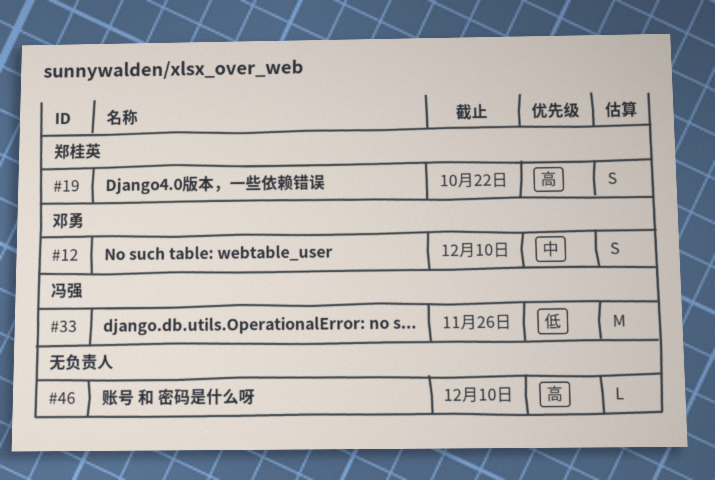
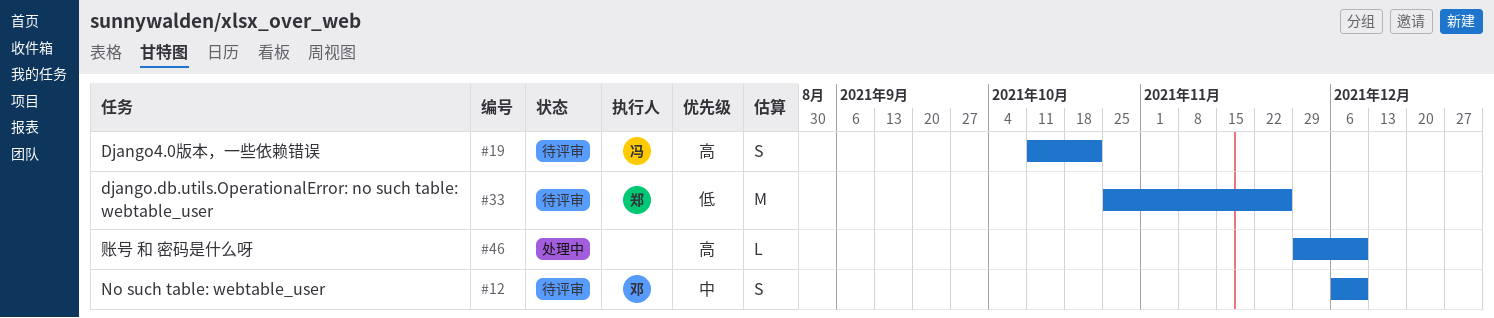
#19, owner: 郑桂英 -> 冯强
#33, owner: 冯强 -> 郑桂英

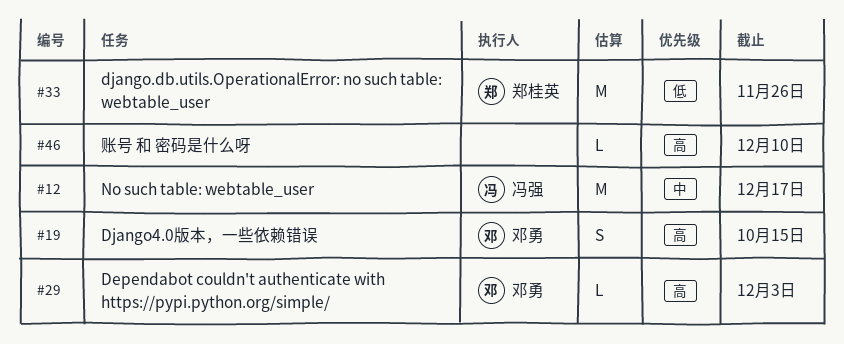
#12, owner: 邓勇 -> 冯强
#12, estimate: S -> M
#12, due: Dec 10 -> Dec 17
#19, owner: 冯强 -> 邓勇
#19, due: Oct 22 -> Oct 15
#29: none -> present

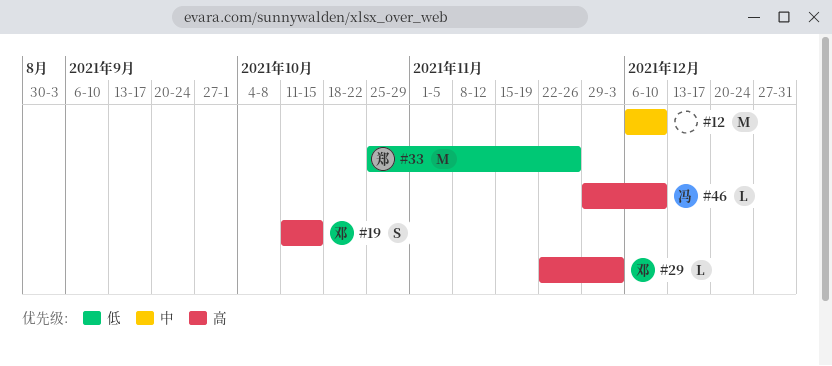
#12, owner: 冯强 -> none
#12, due: Dec 17 -> Dec 10
#46, owner: none -> 冯强

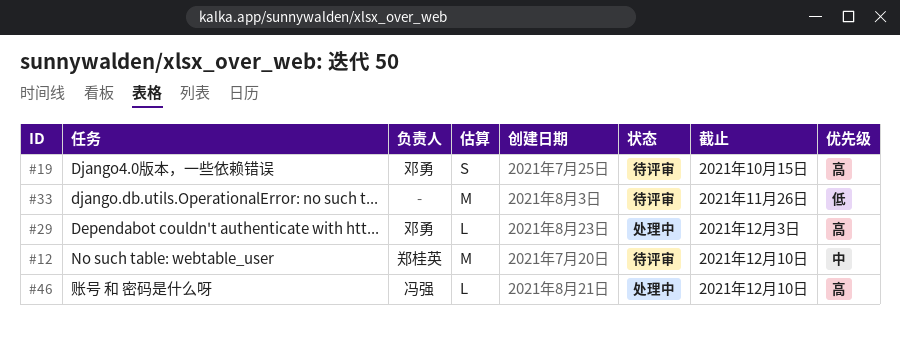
#12, owner: none -> 郑桂英
#33, owner: 郑桂英 -> none

